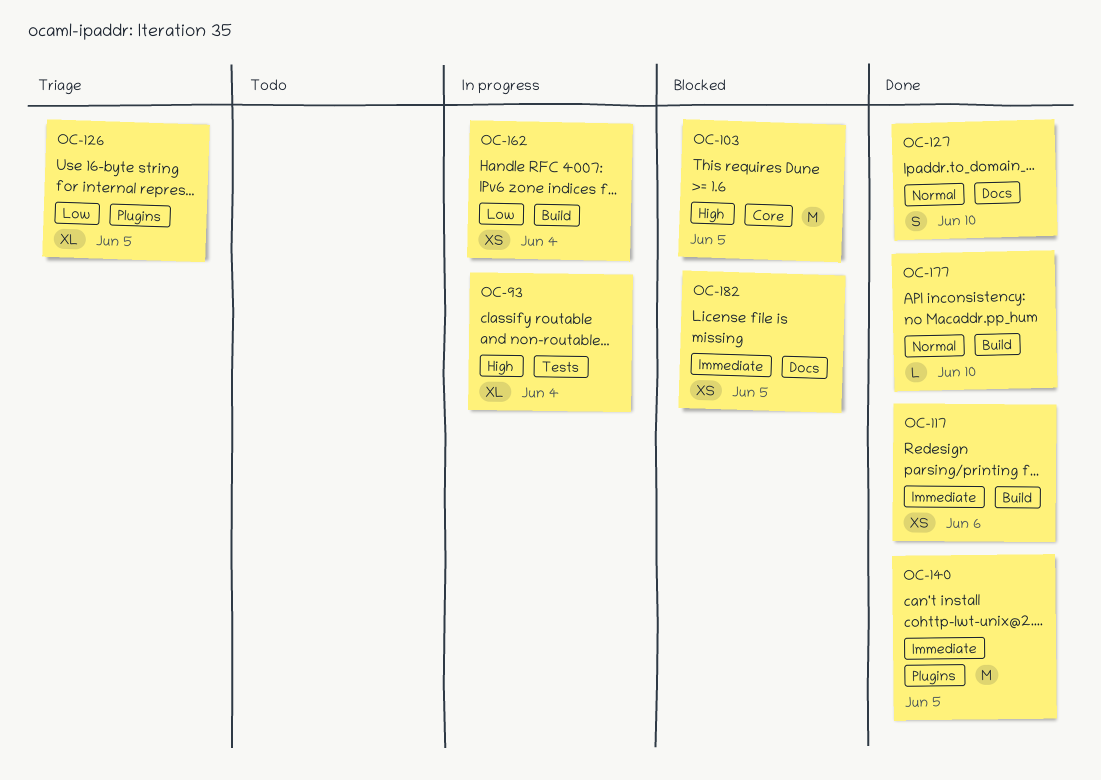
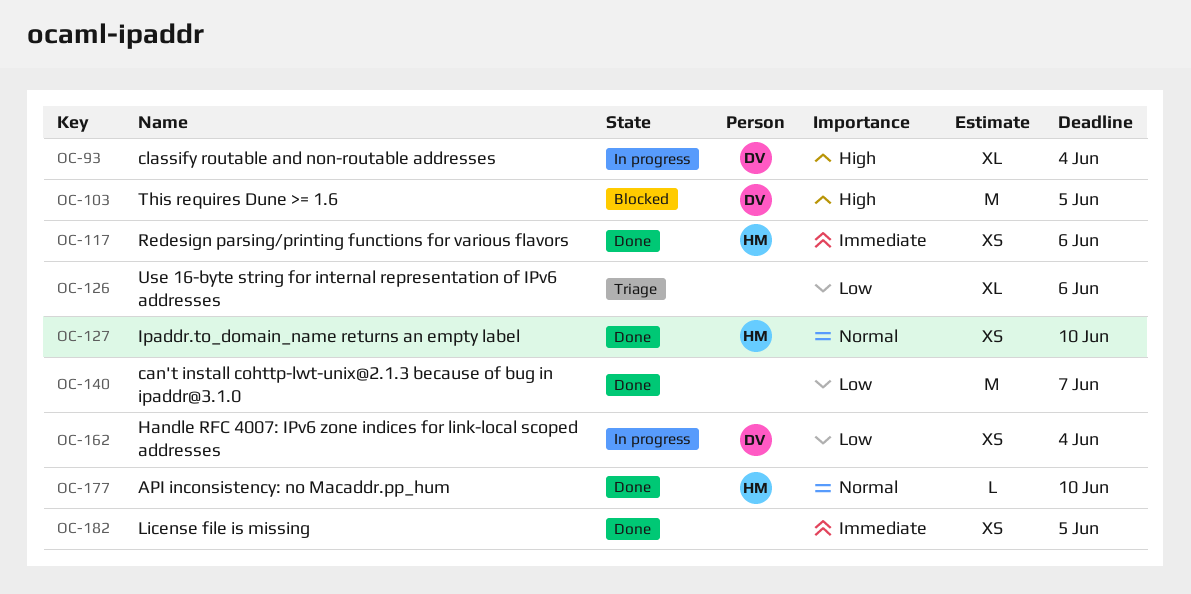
OC-126, due: Jun 5 -> Jun 6
OC-127, estimate: S -> XS
OC-140, priority: Immediate -> Low
OC-140, due: Jun 5 -> Jun 7
OC-182, status: Blocked -> Done

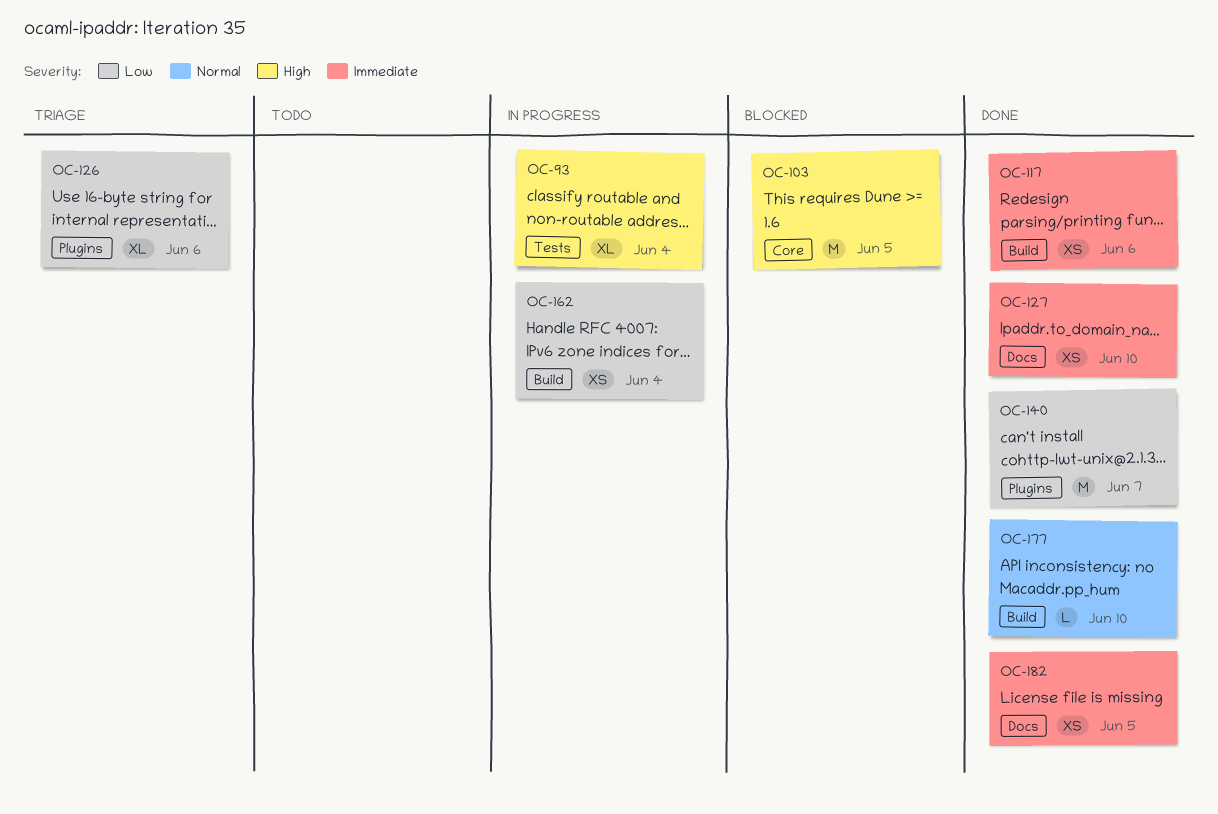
OC-127, priority: Normal -> Immediate

